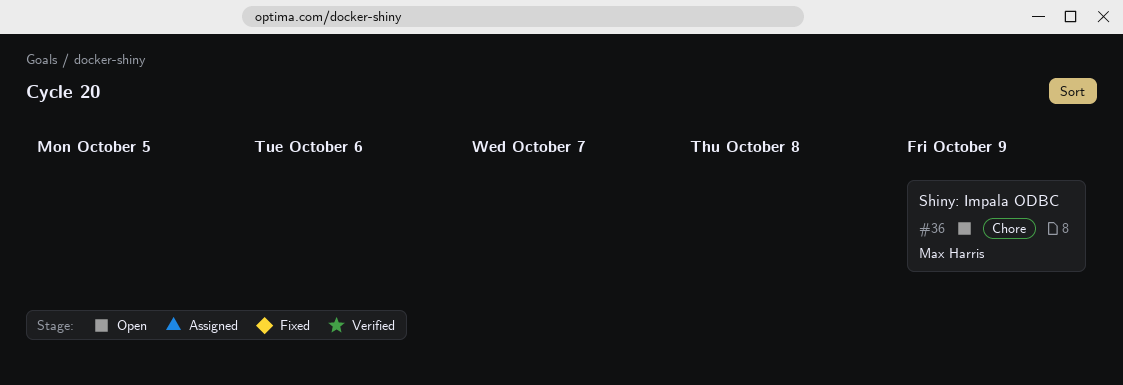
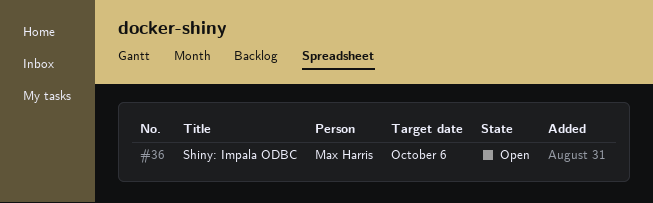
#36, due: Oct 9 -> Oct 6

